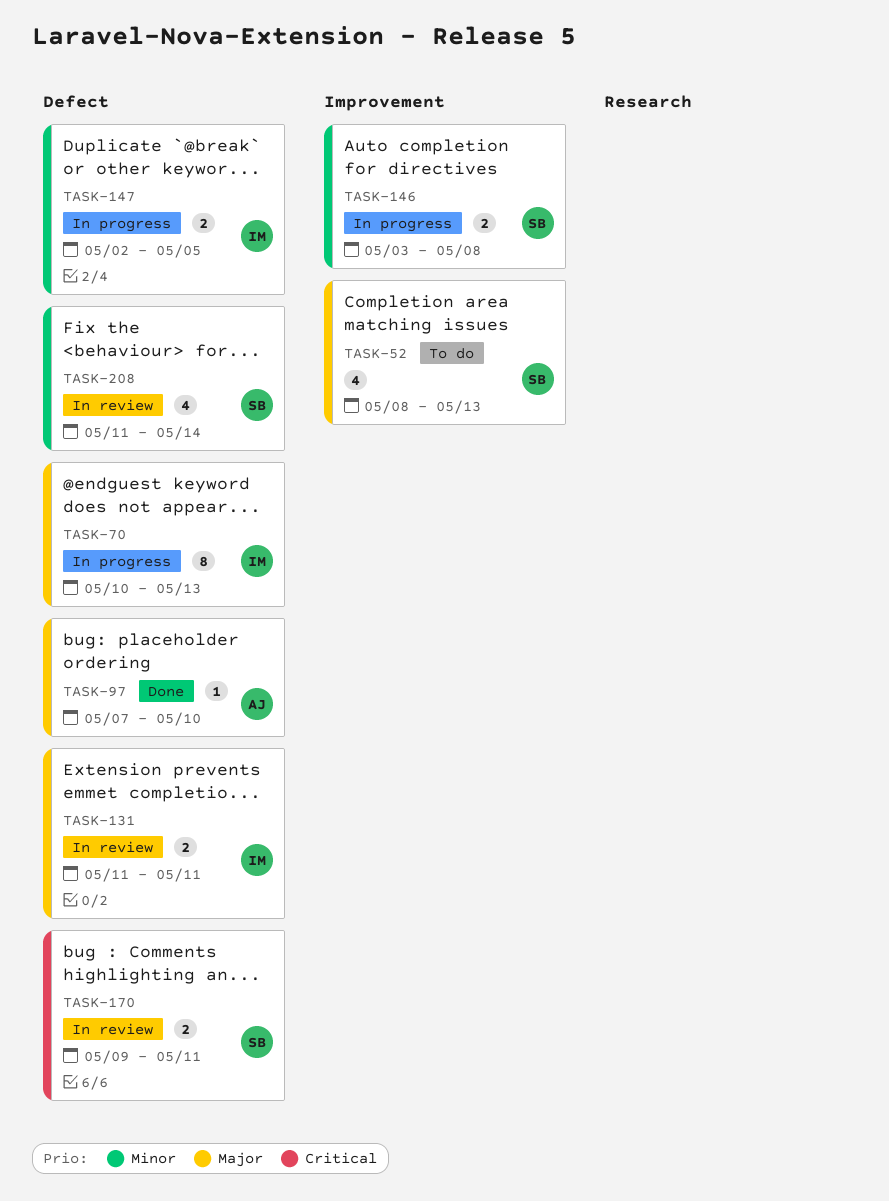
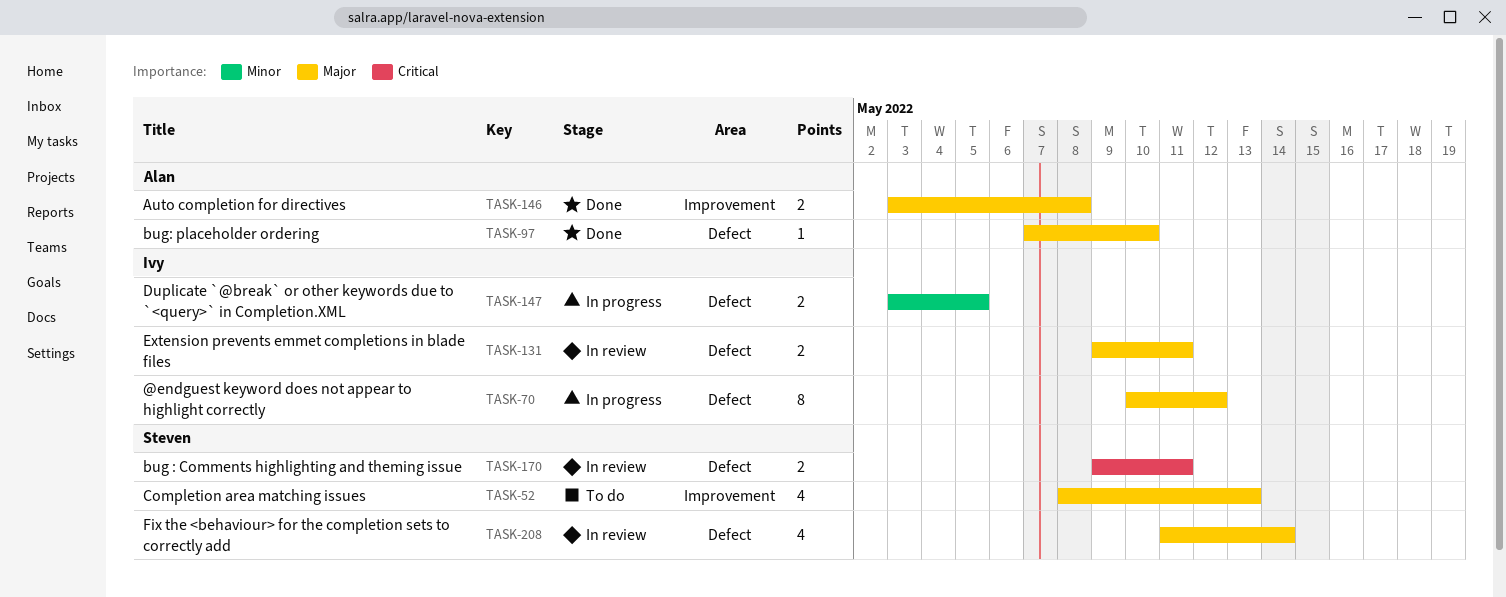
TASK-70, due: May 13 -> May 12
TASK-131, start: May 11 -> May 9
TASK-146, status: In progress -> Done
TASK-146, owner: Steven -> Alan
TASK-146, priority: Minor -> Major
TASK-147, start: May 2 -> May 3
TASK-208, priority: Minor -> Major

